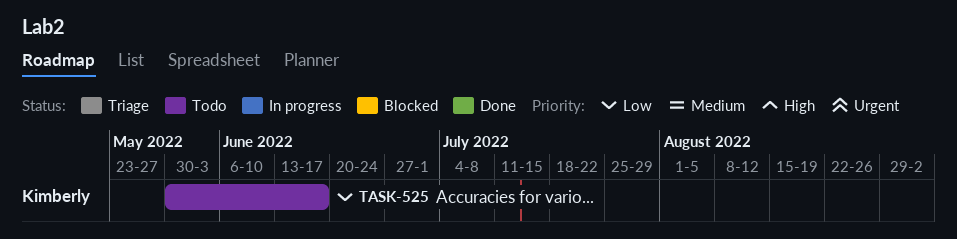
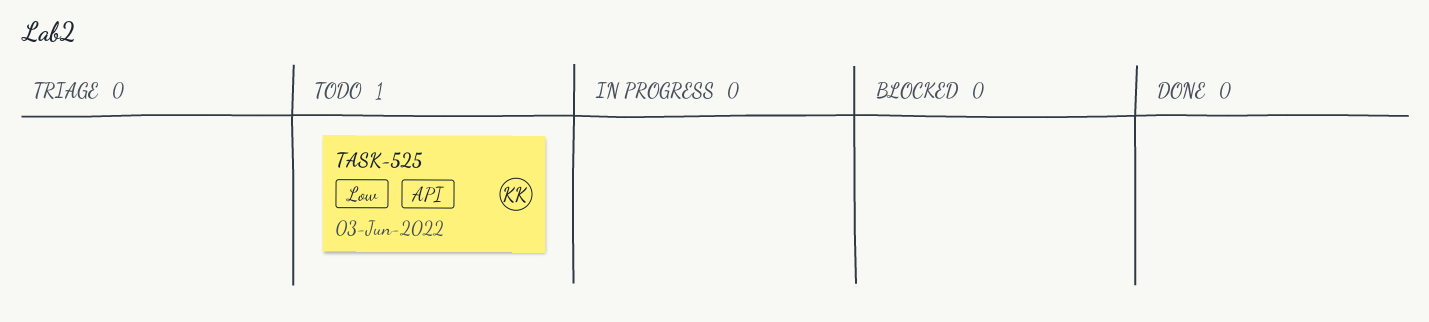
TASK-525, due: Jun 17 -> Jun 3

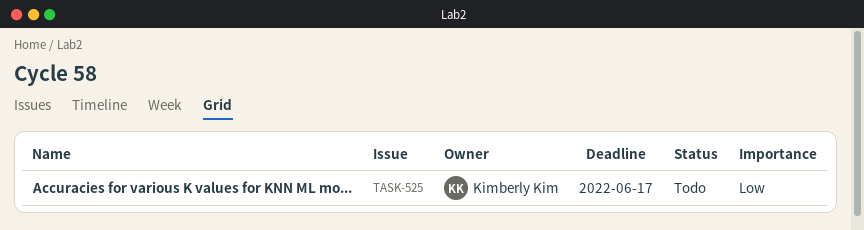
TASK-525, due: Jun 3 -> Jun 17

